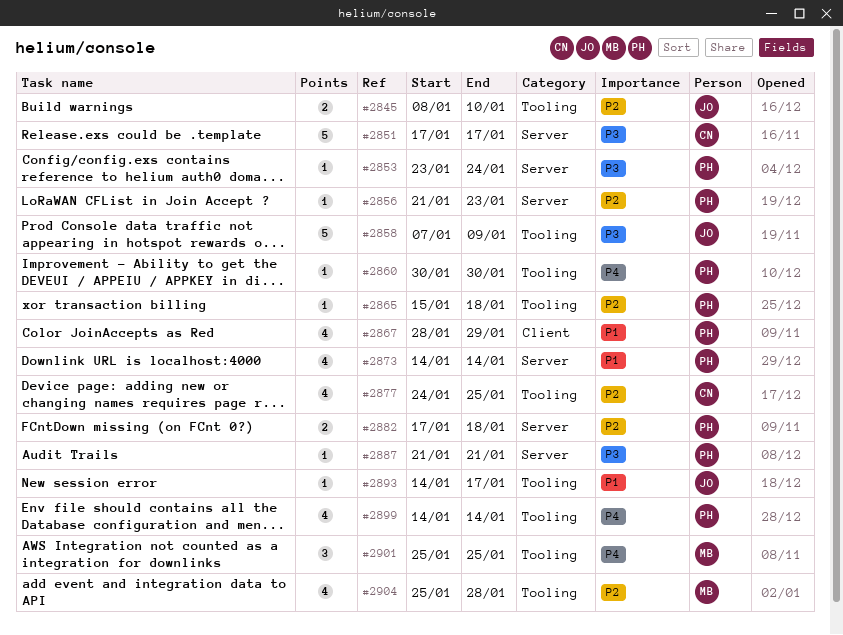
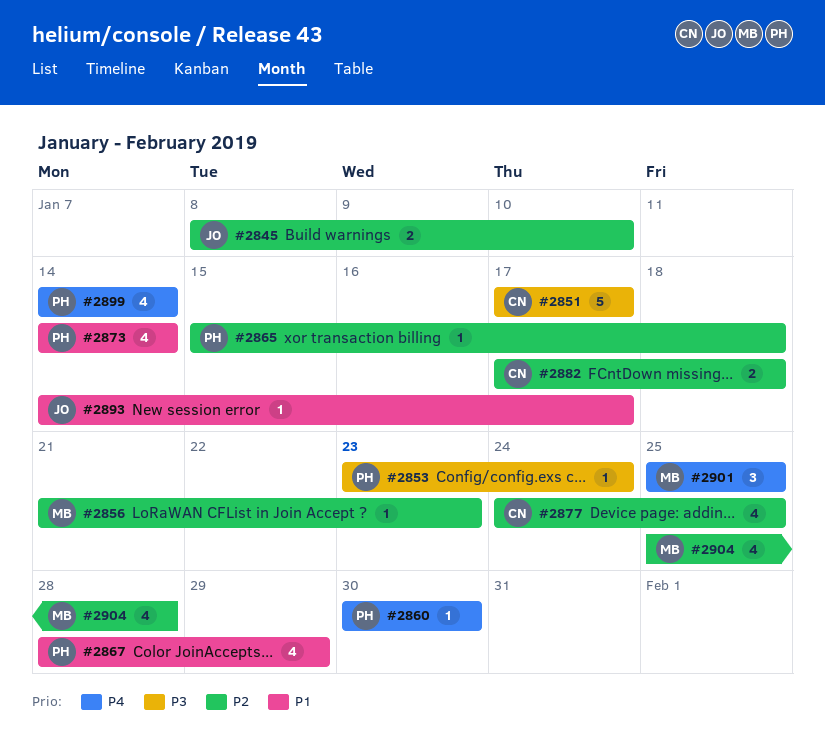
#2856, owner: PH -> MB
#2858: present -> none
#2882, owner: PH -> CN
#2887: present -> none

